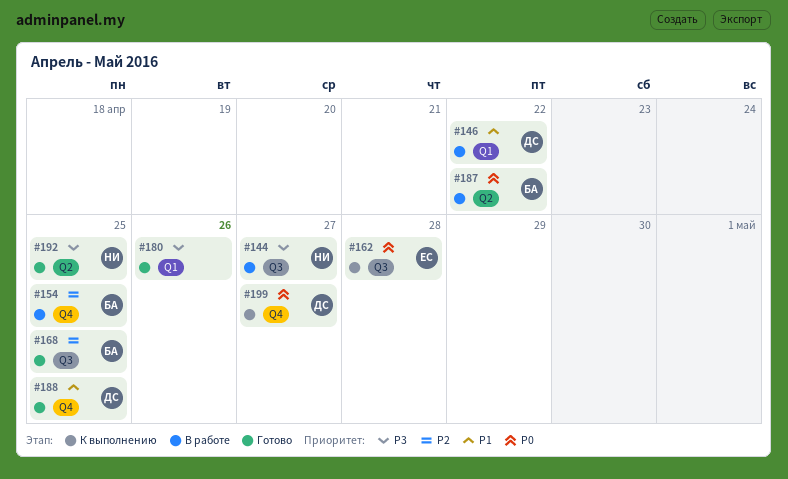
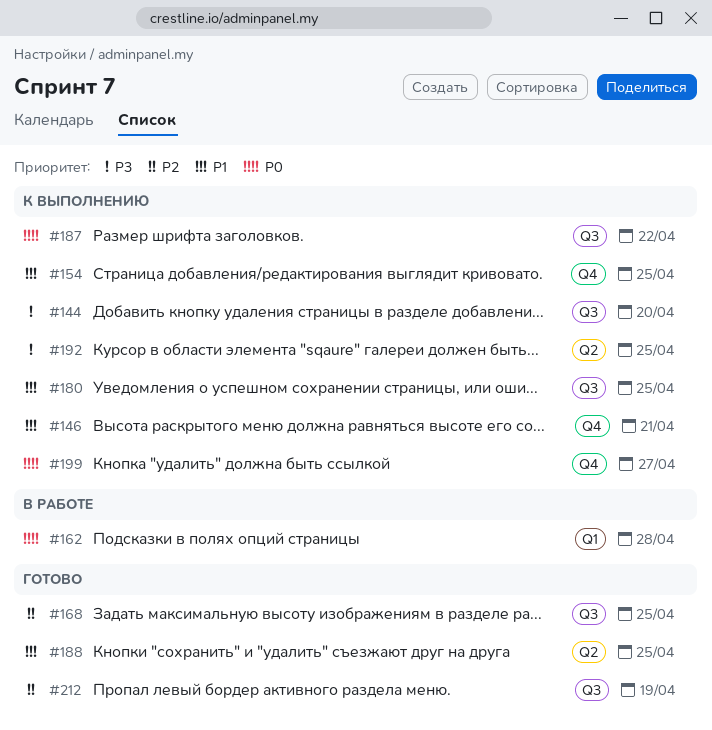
#144, status: В работе -> К выполнению
#144, due: Apr 27 -> Apr 20
#146, status: В работе -> К выполнению
#146, label: Q1 -> Q4
#146, due: Apr 22 -> Apr 21
#154, status: В работе -> К выполнению
#154, priority: P2 -> P1
#162, status: К выполнению -> В работе
#162, label: Q3 -> Q1
#180, status: Готово -> К выполнению
#180, priority: P3 -> P1
#180, label: Q1 -> Q3
#180, due: Apr 26 -> Apr 25
#187, status: В работе -> К выполнению
#187, label: Q2 -> Q3
#188, label: Q4 -> Q2
#192, status: Готово -> К выполнению
#212: none -> present

